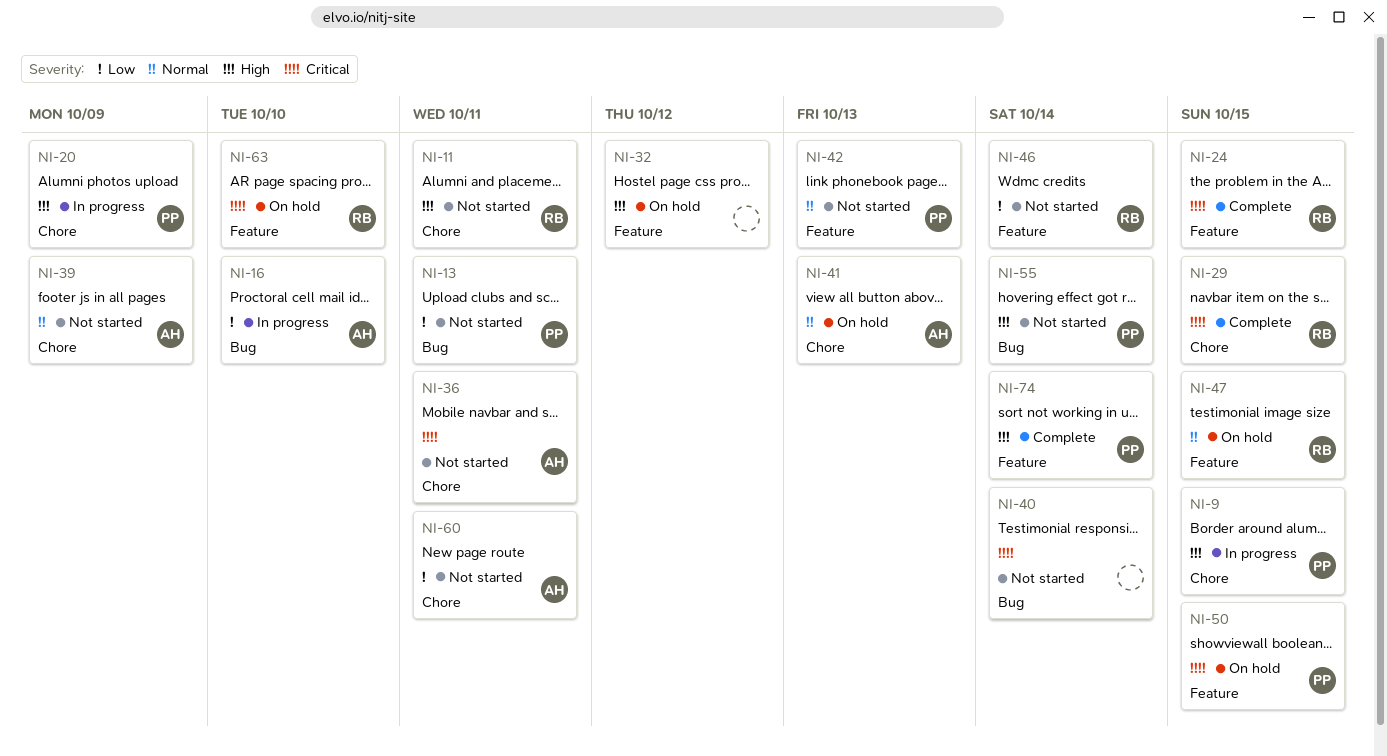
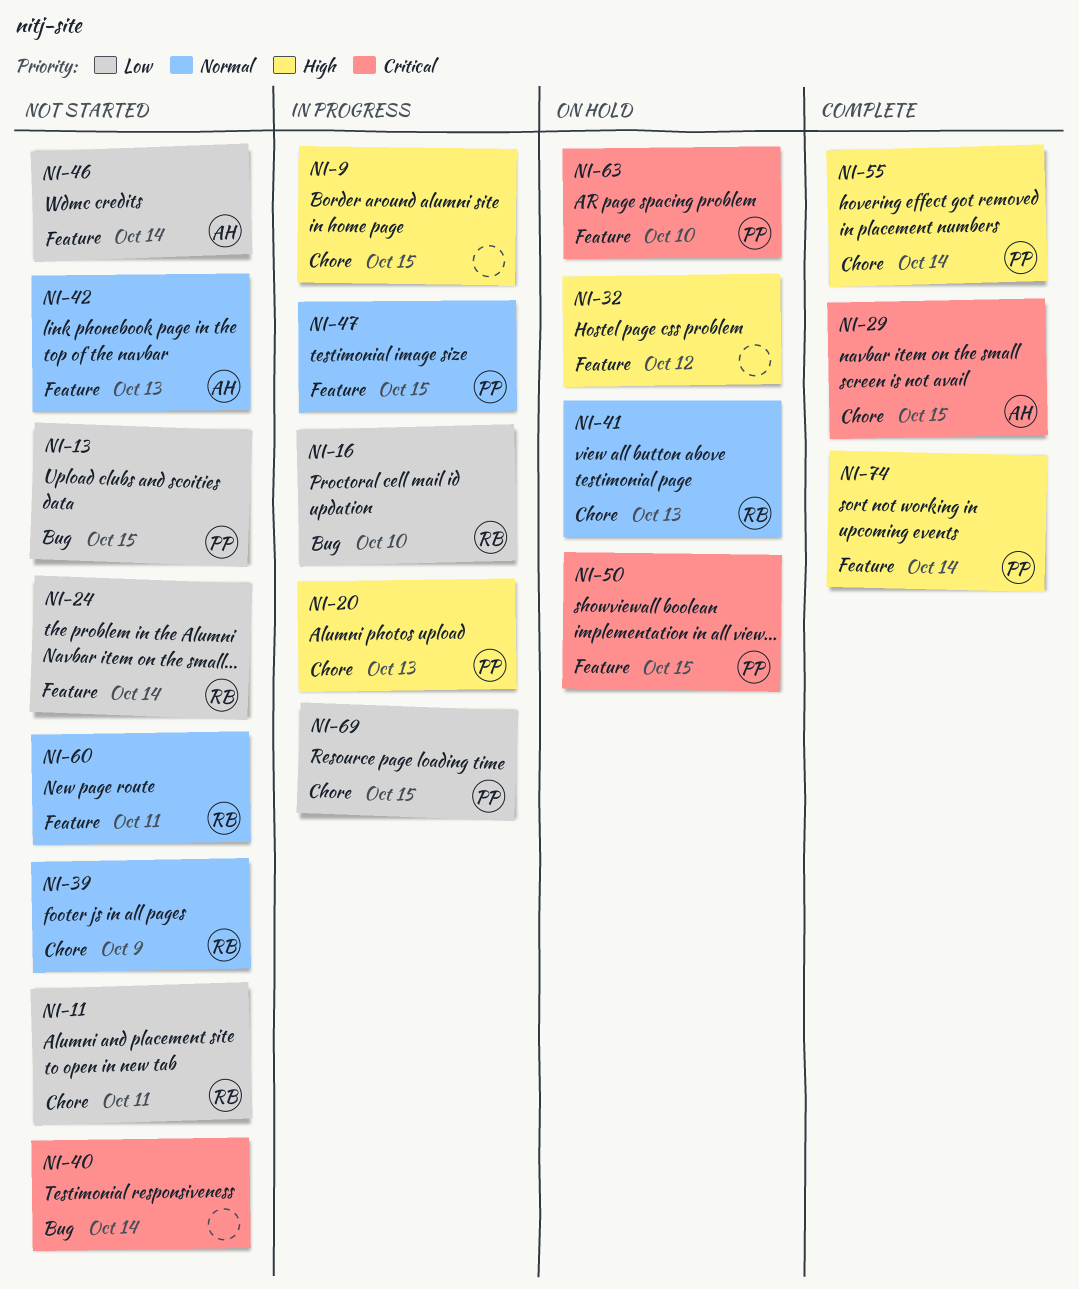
NI-9, owner: PP -> none
NI-11, priority: High -> Low
NI-13, due: Oct 11 -> Oct 15
NI-16, owner: AH -> RB
NI-20, due: Oct 9 -> Oct 13
NI-24, status: Complete -> Not started
NI-24, priority: Critical -> Low
NI-24, due: Oct 15 -> Oct 14
NI-29, owner: RB -> AH
NI-36: present -> none
NI-39, owner: AH -> RB
NI-41, owner: AH -> RB
NI-42, owner: PP -> AH
NI-46, owner: RB -> AH
NI-47, status: On hold -> In progress
NI-47, owner: RB -> PP
NI-55, status: Not started -> Complete
NI-55, label: Bug -> Chore
NI-60, owner: AH -> RB
NI-60, priority: Low -> Normal
NI-60, label: Chore -> Feature
NI-63, owner: RB -> PP
NI-69: none -> present

